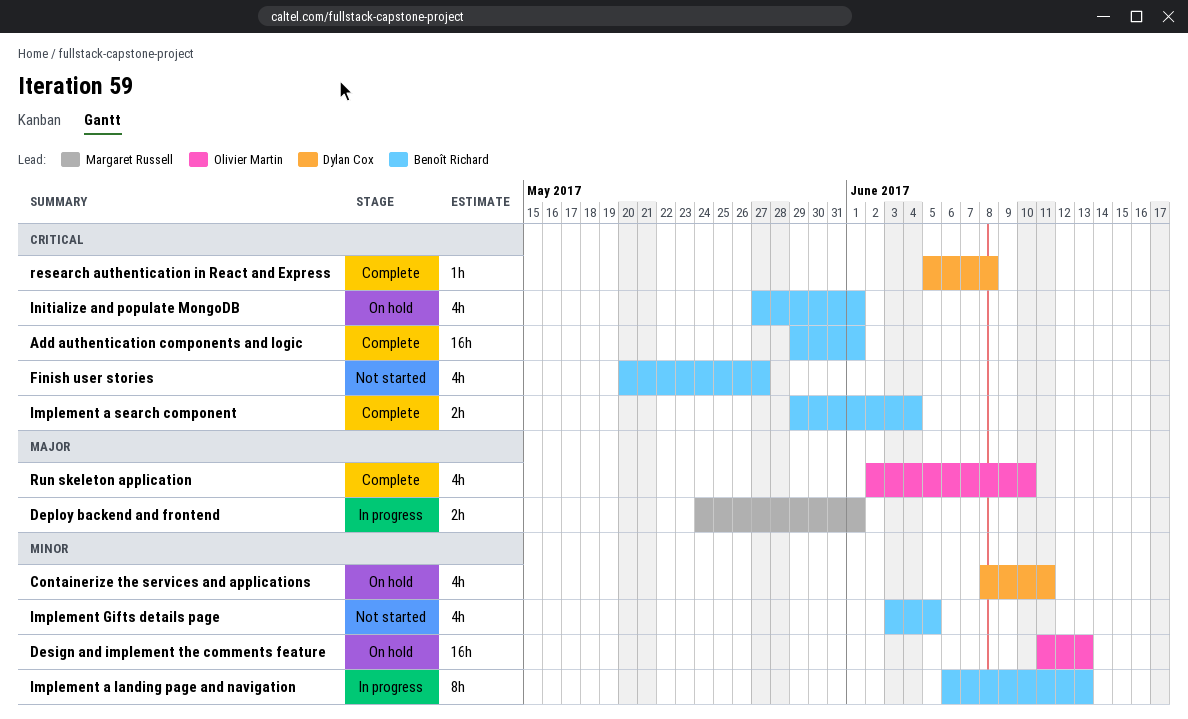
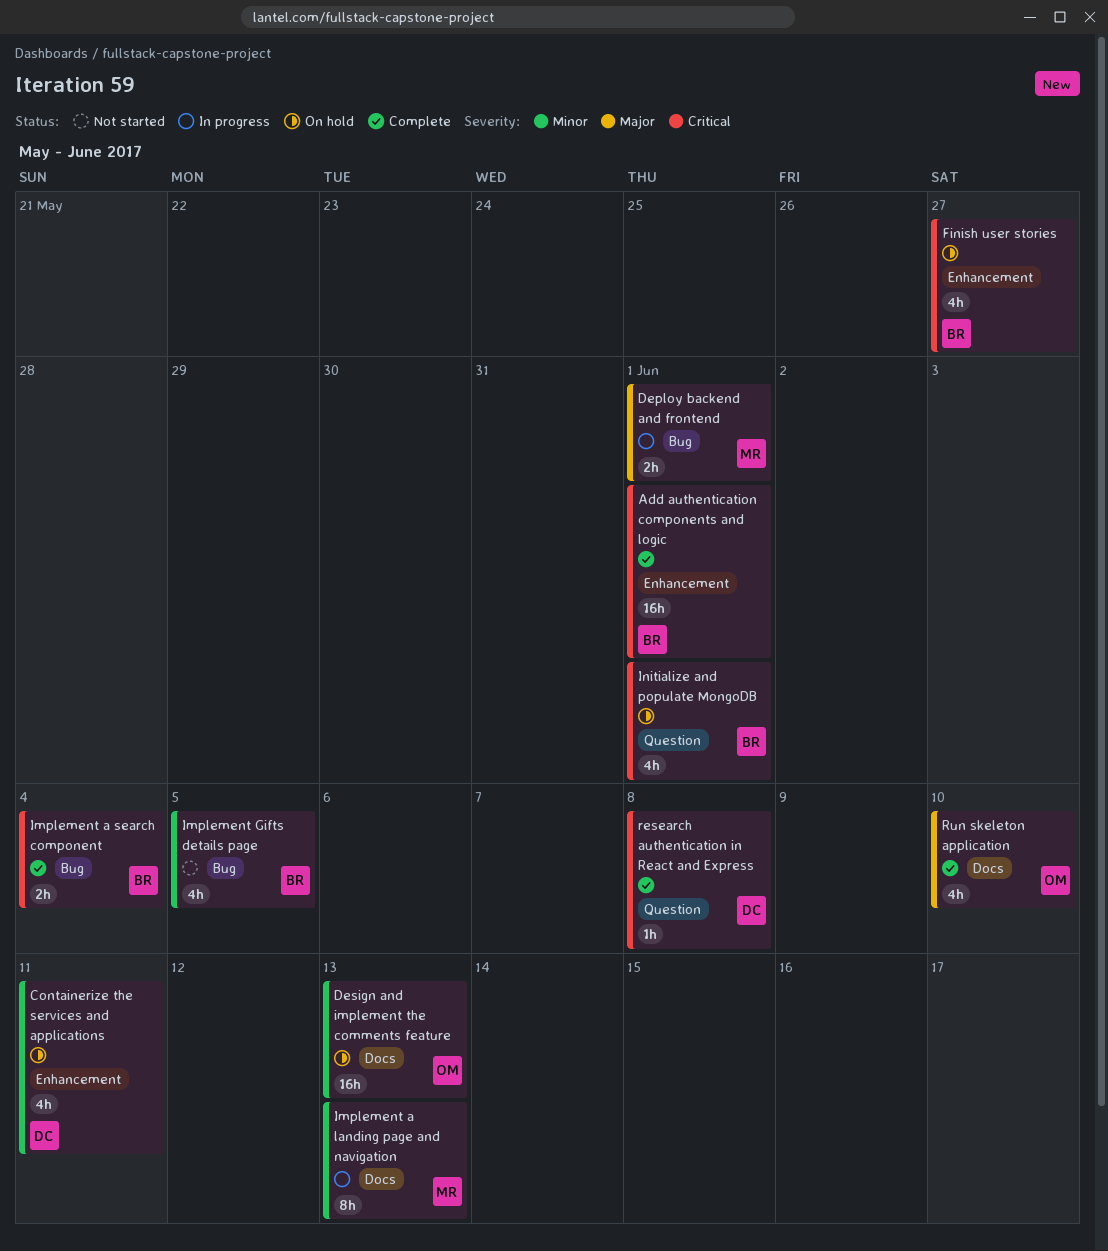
Finish user stories, status: Not started -> On hold
Implement a landing page and navigation, owner: Benoît Richard -> Margaret Russell

